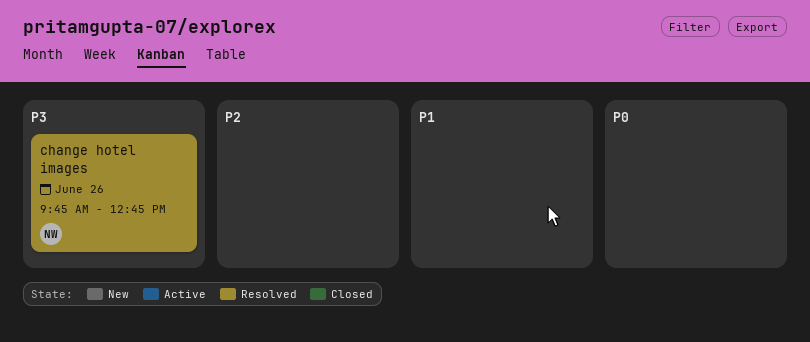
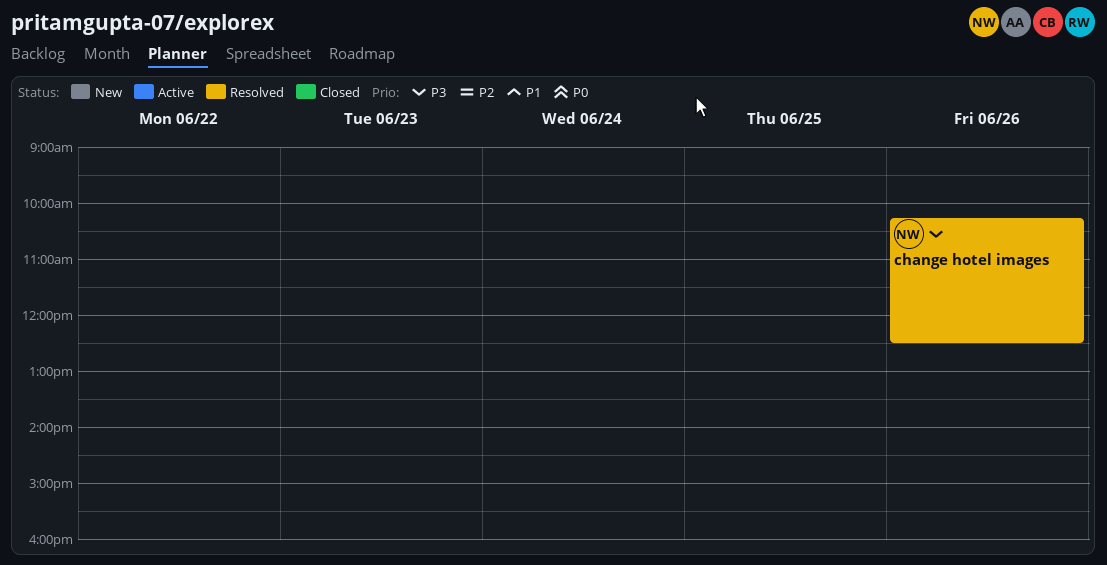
change hotel images, begins: 09:45 -> 10:15
change hotel images, ends: 12:45 -> 12:30

